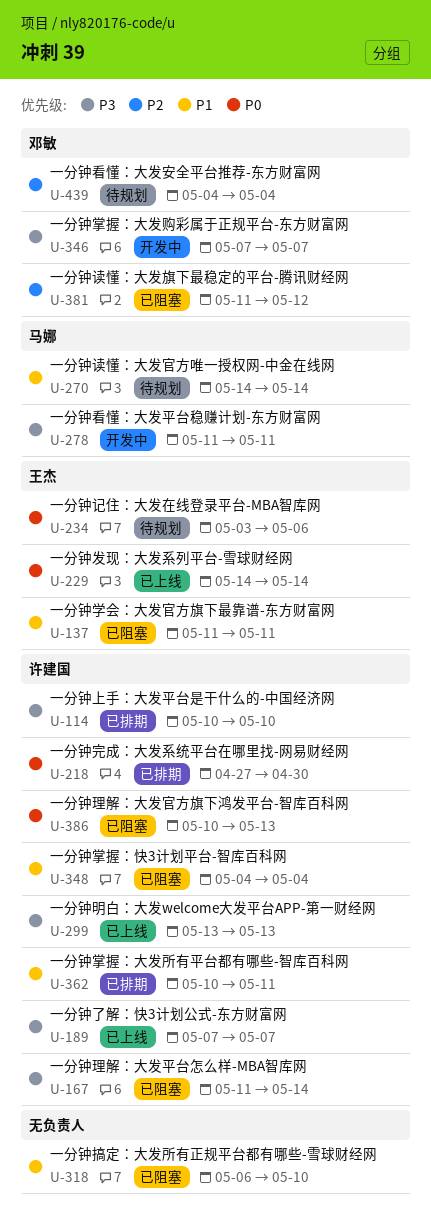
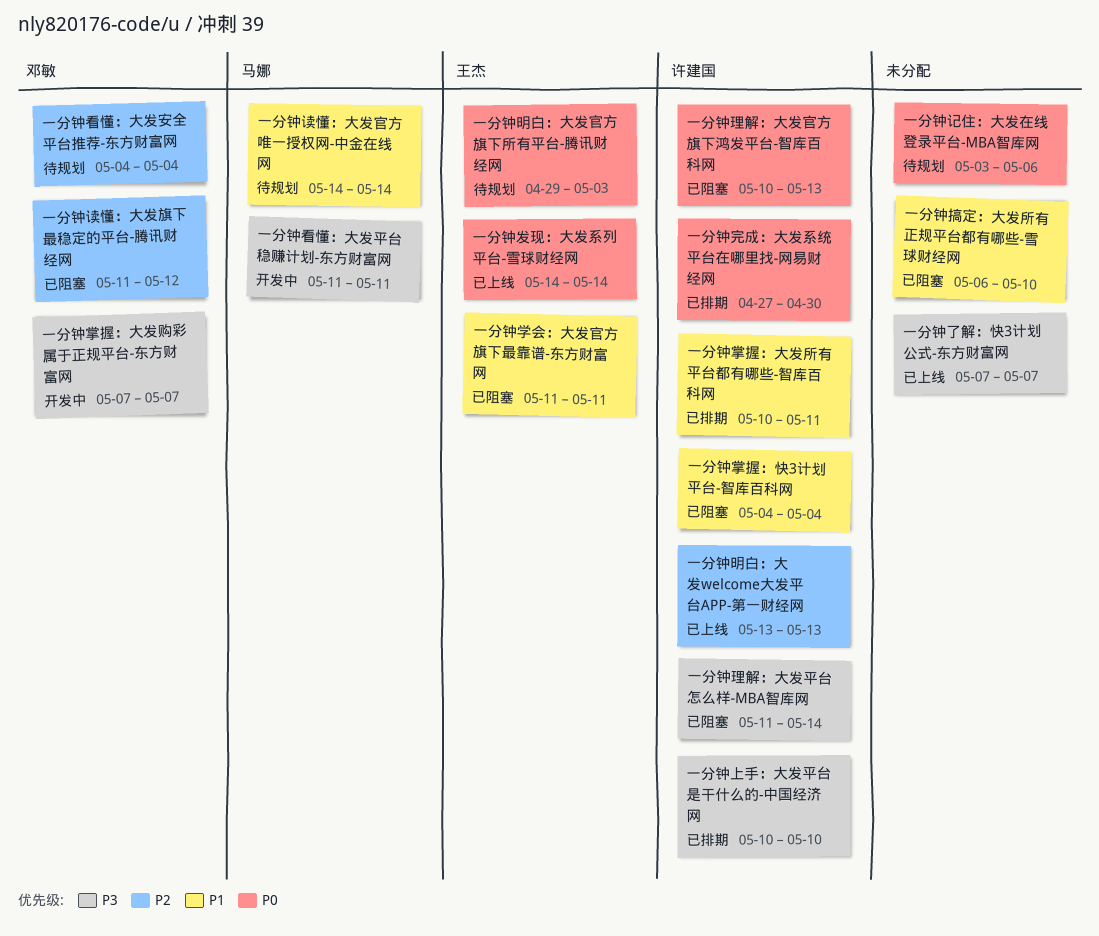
一分钟了解：快3计划公式-东方财富网, owner: 许建国 -> none
一分钟明白：大发welcome大发平台APP-第一财经网, priority: P3 -> P2
一分钟明白：大发官方旗下所有平台-腾讯财经网: none -> present
一分钟记住：大发在线登录平台-MBA智库网, owner: 王杰 -> none

